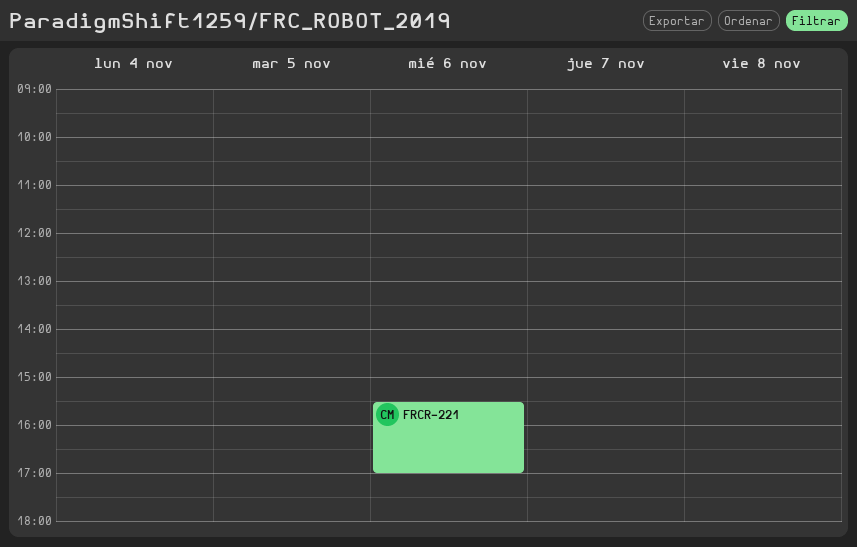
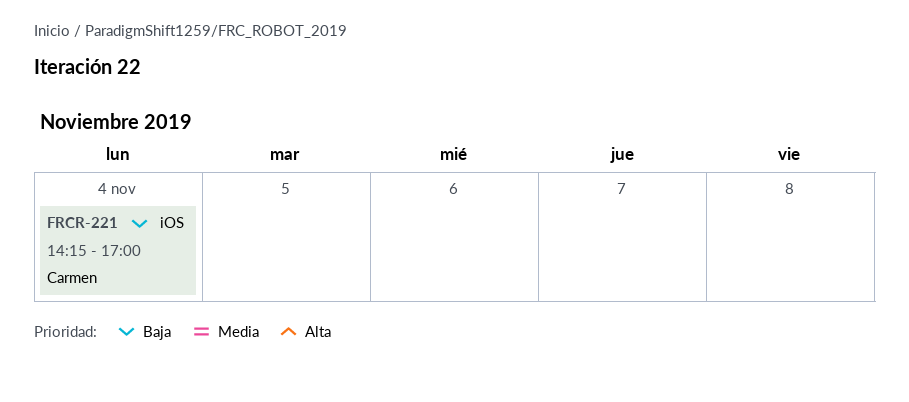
FRCR-221, day: Nov 6 -> Nov 4
FRCR-221, begins: 15:30 -> 14:15

